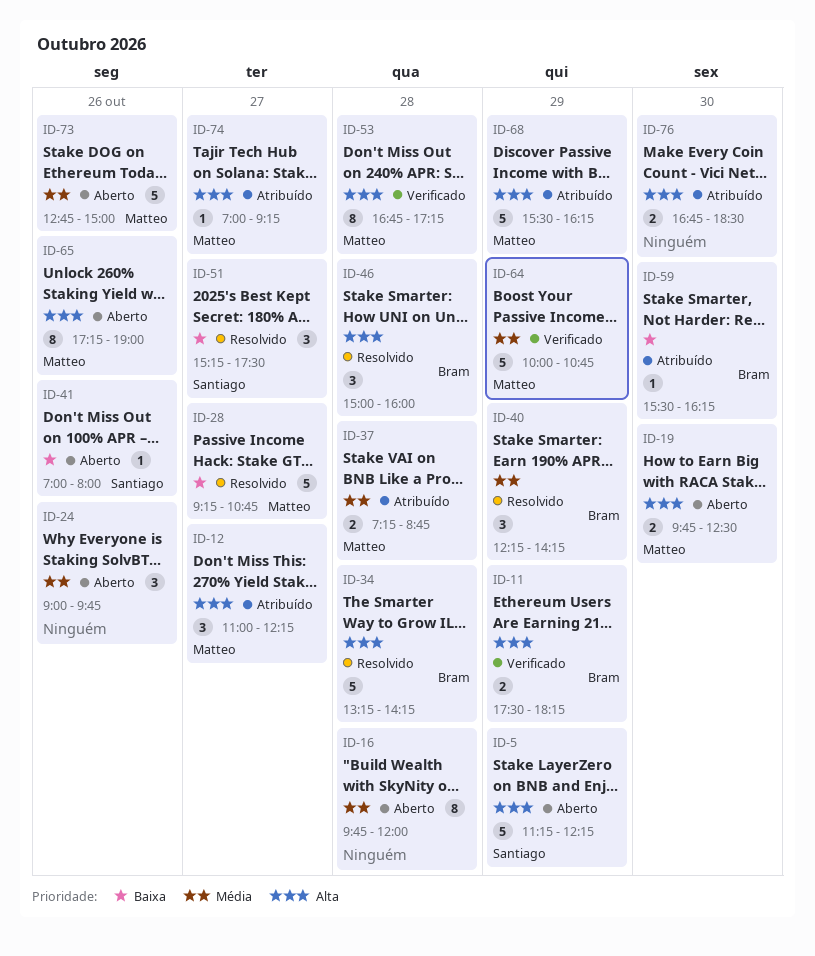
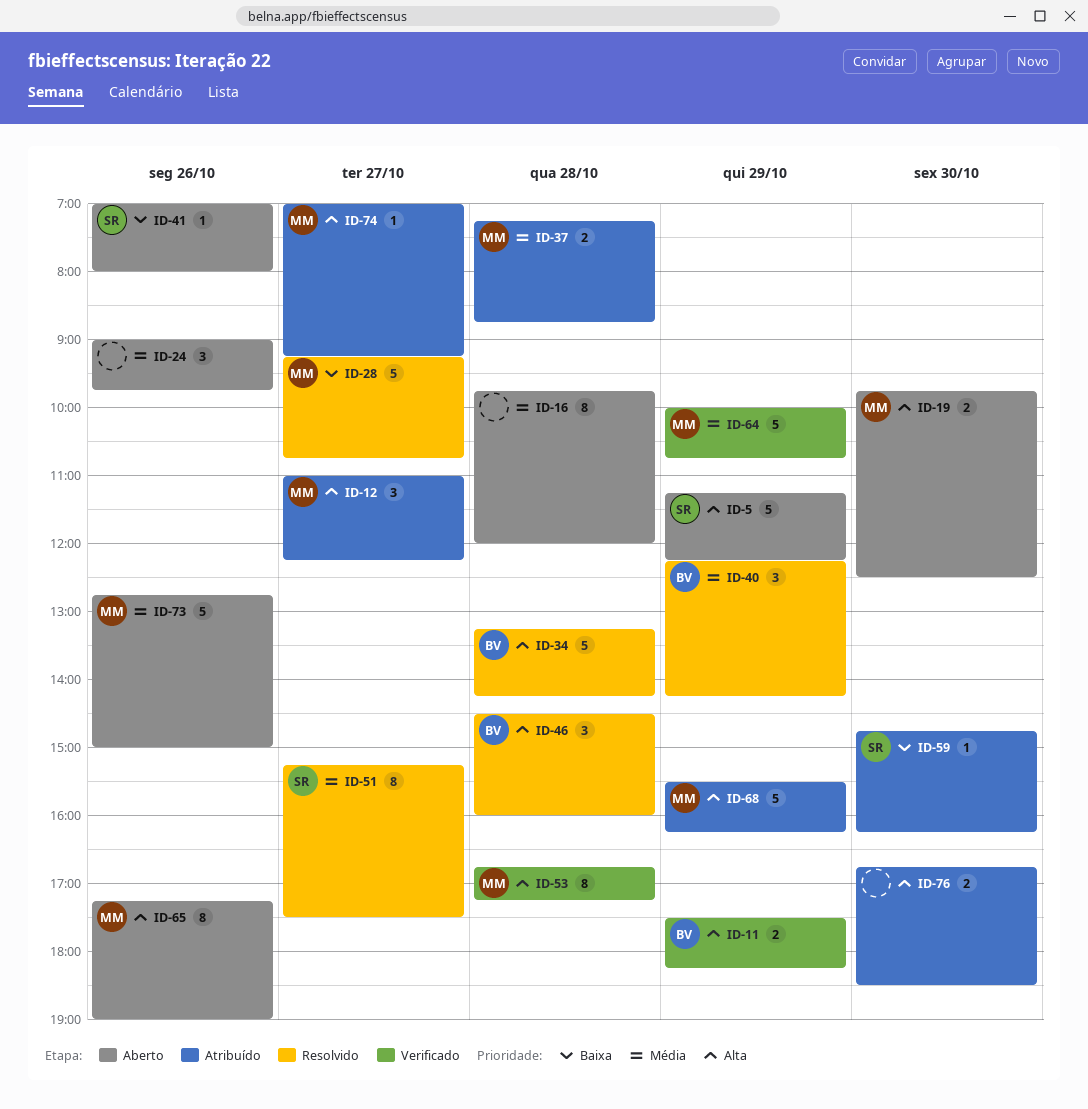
ID-46, begins: 15:00 -> 14:30
ID-51, priority: Baixa -> Média
ID-51, estimate: 3 -> 8
ID-59, owner: Bram -> Santiago
ID-59, begins: 15:30 -> 14:45

